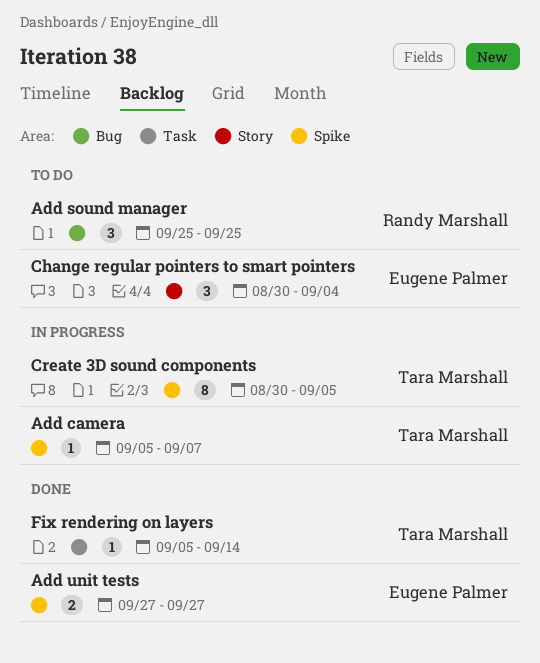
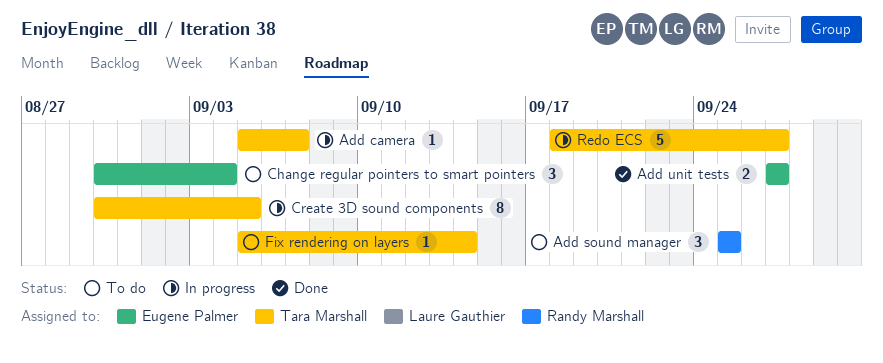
Fix rendering on layers, status: Done -> To do
Redo ECS: none -> present

